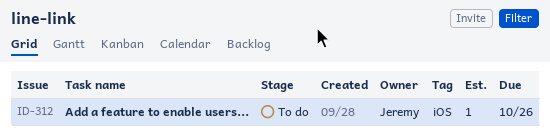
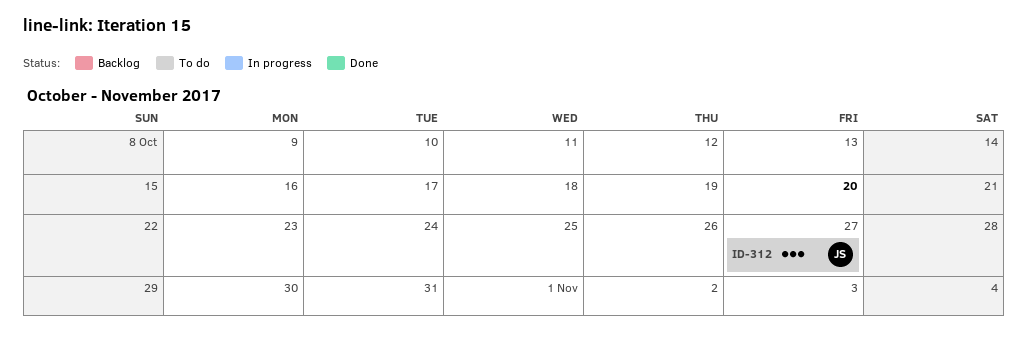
ID-312, estimate: 1 -> 3
ID-312, due: Oct 26 -> Oct 27

